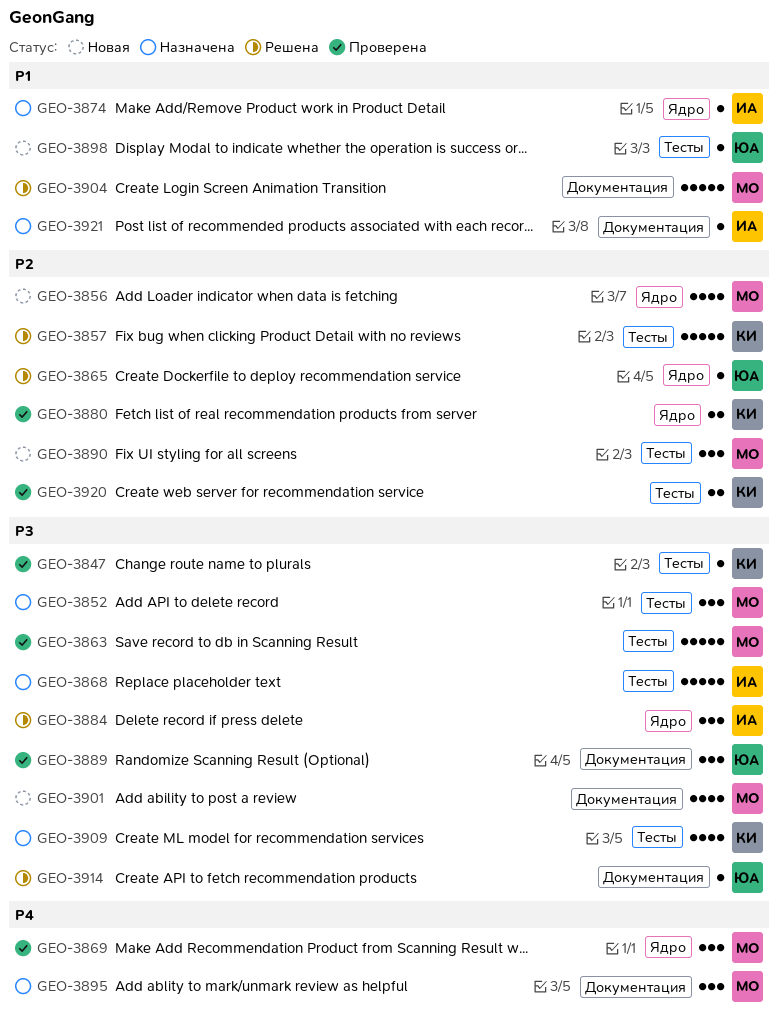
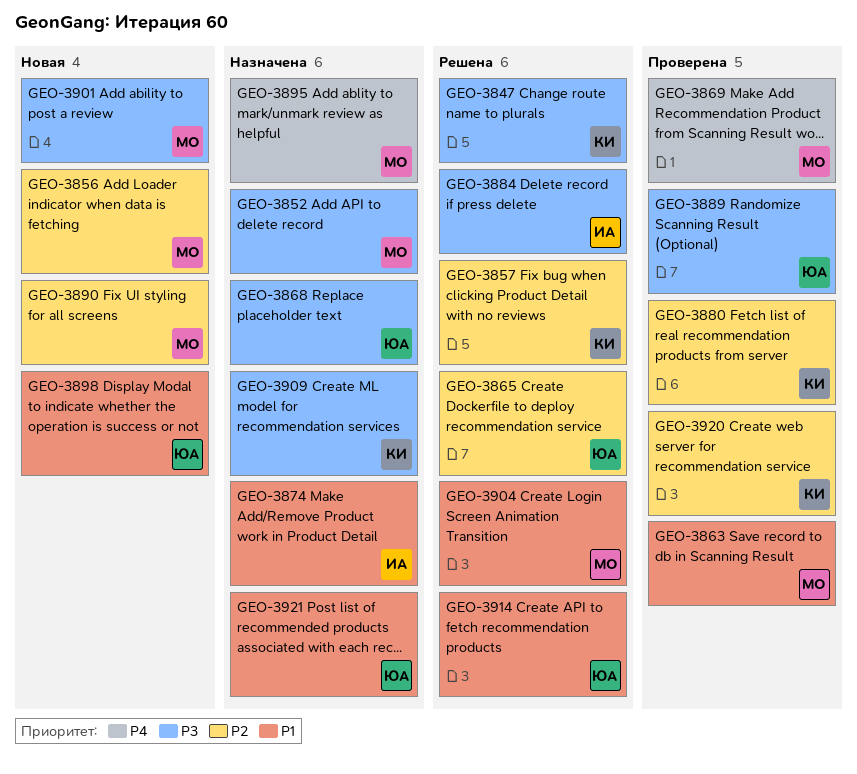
GEO-3847, status: Проверена -> Решена
GEO-3863, priority: P3 -> P1
GEO-3868, owner: ИА -> ЮА
GEO-3914, priority: P3 -> P1
GEO-3921, owner: ИА -> ЮА

